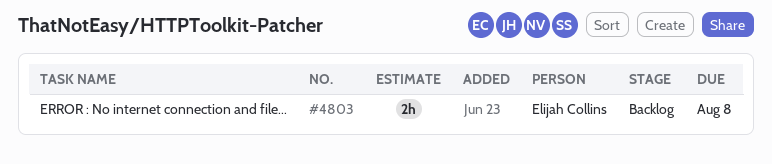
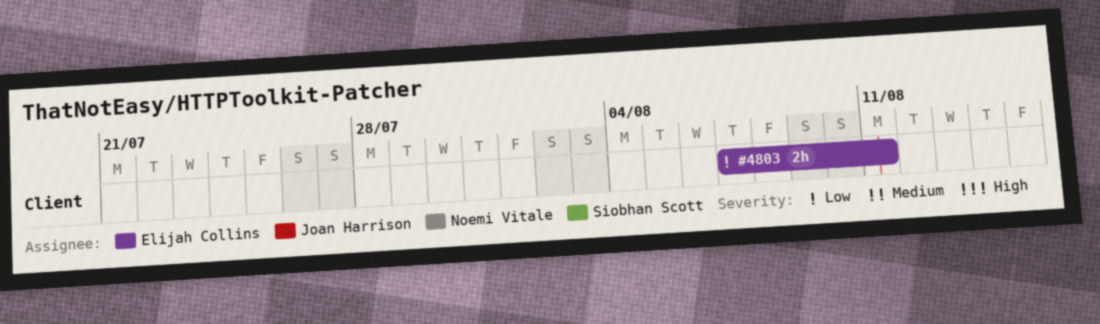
#4803, due: Aug 8 -> Aug 11

